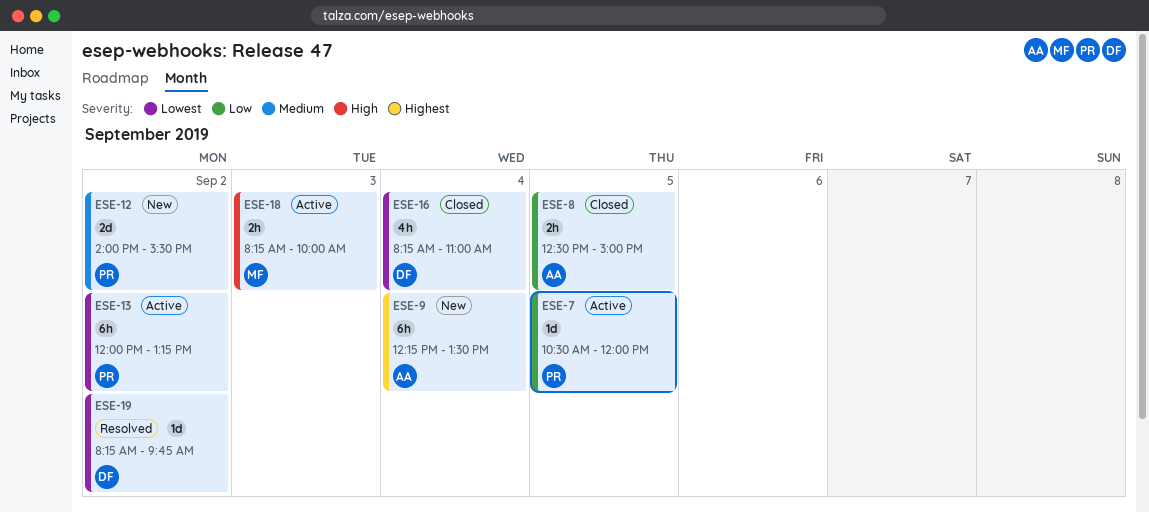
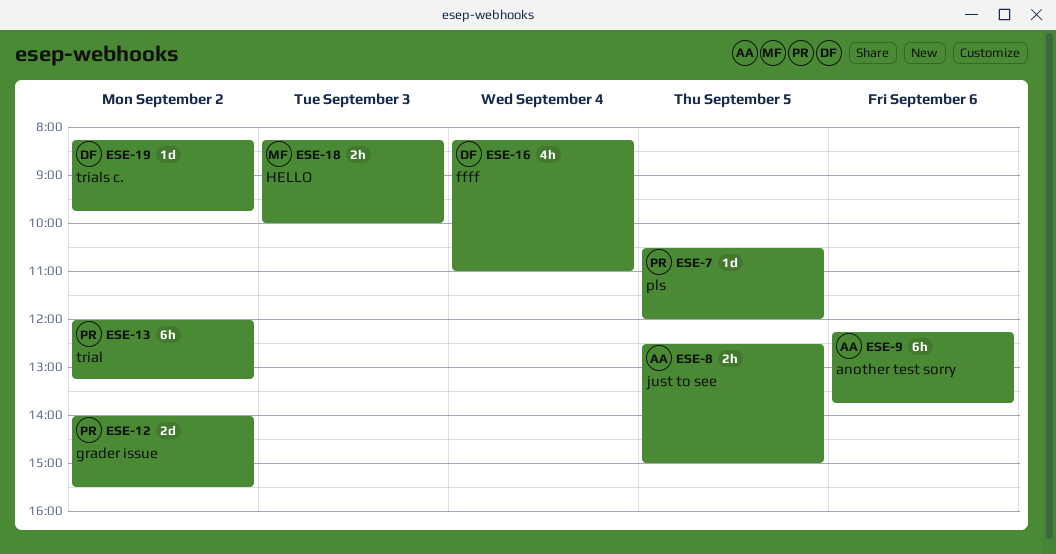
ESE-9, day: Sep 4 -> Sep 6
ESE-9, ends: 13:30 -> 13:45

